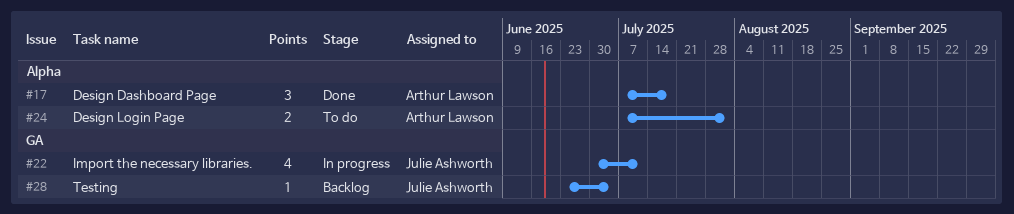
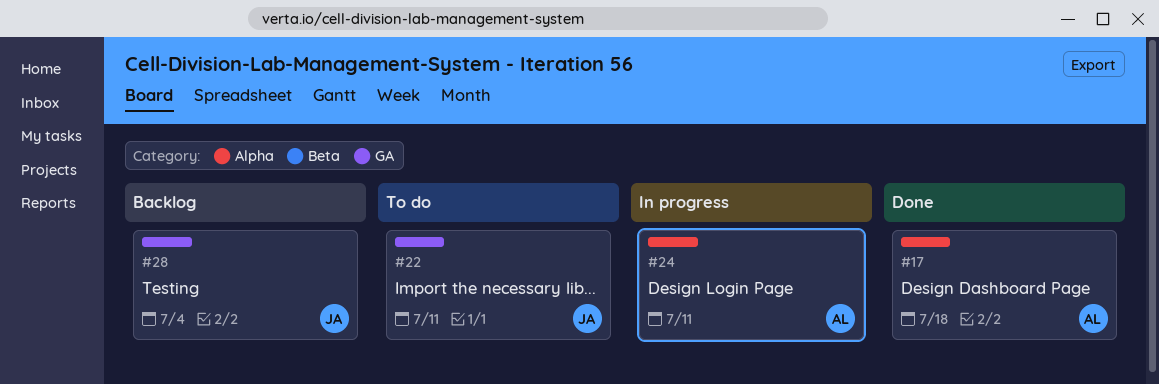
#22, status: In progress -> To do
#24, status: To do -> In progress
#24, due: Aug 1 -> Jul 11

